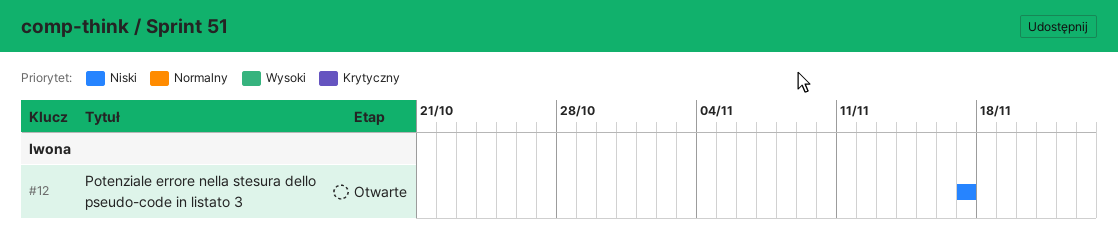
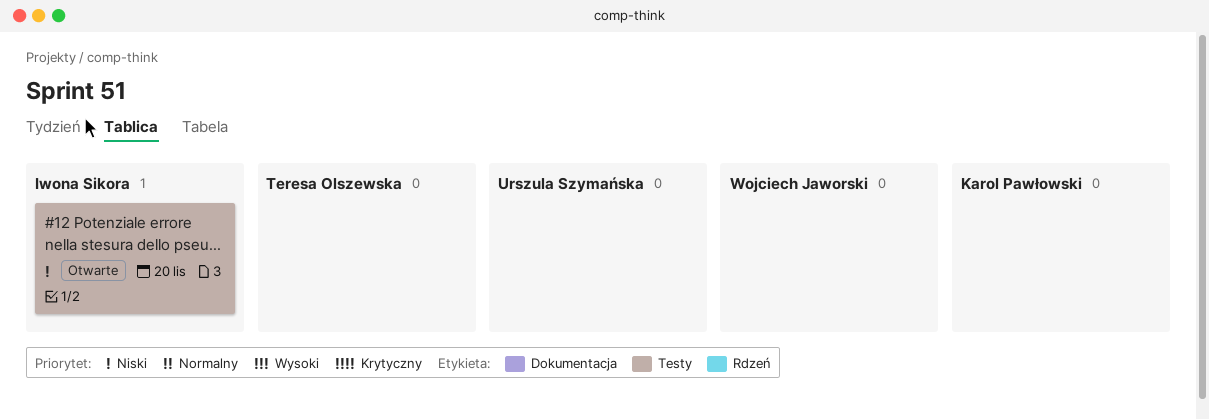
#12, due: Nov 17 -> Nov 20

